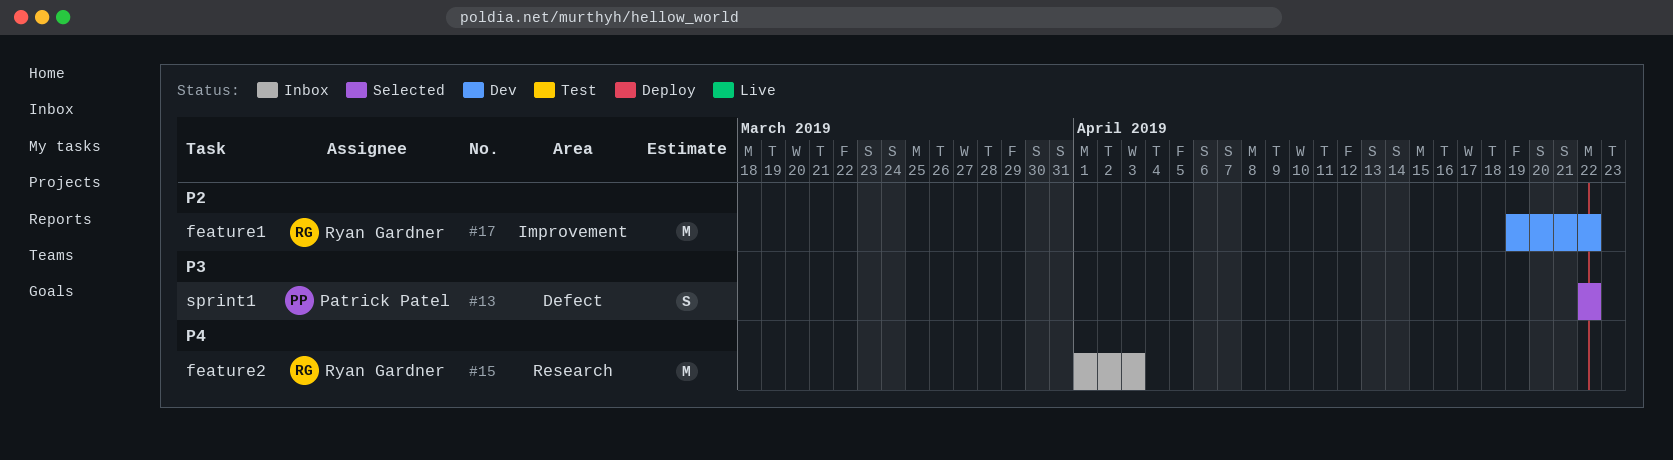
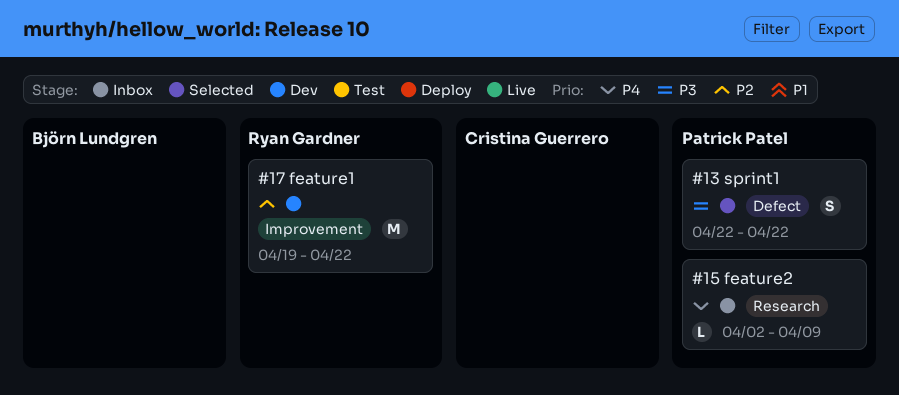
#15, owner: Ryan Gardner -> Patrick Patel
#15, estimate: M -> L
#15, start: Apr 1 -> Apr 2
#15, due: Apr 3 -> Apr 9

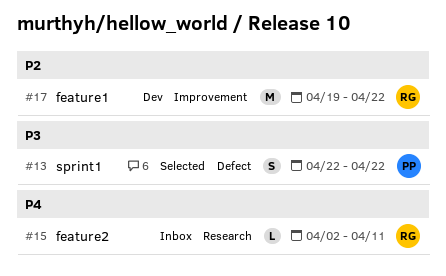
#15, owner: Patrick Patel -> Ryan Gardner
#15, due: Apr 9 -> Apr 11

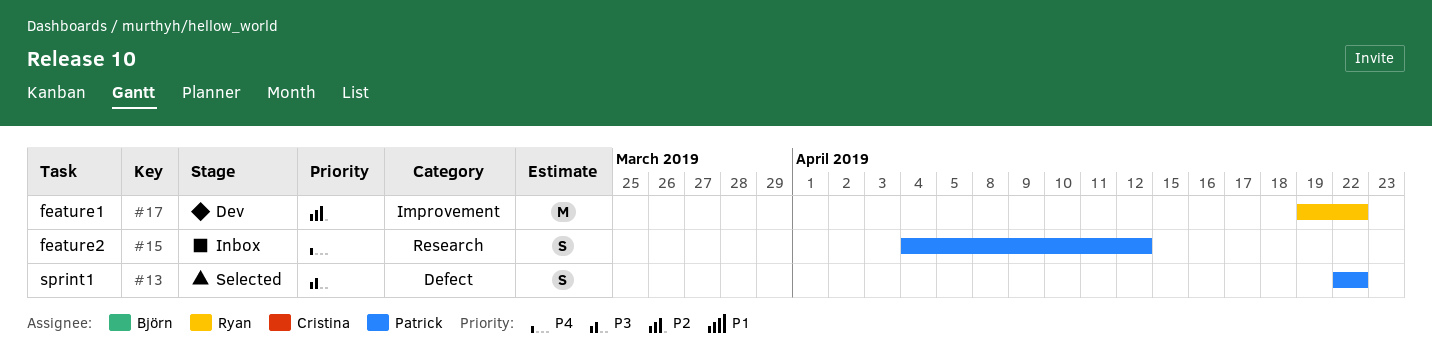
#15, owner: Ryan -> Patrick
#15, estimate: L -> S
#15, start: Apr 2 -> Apr 4
#15, due: Apr 11 -> Apr 12

